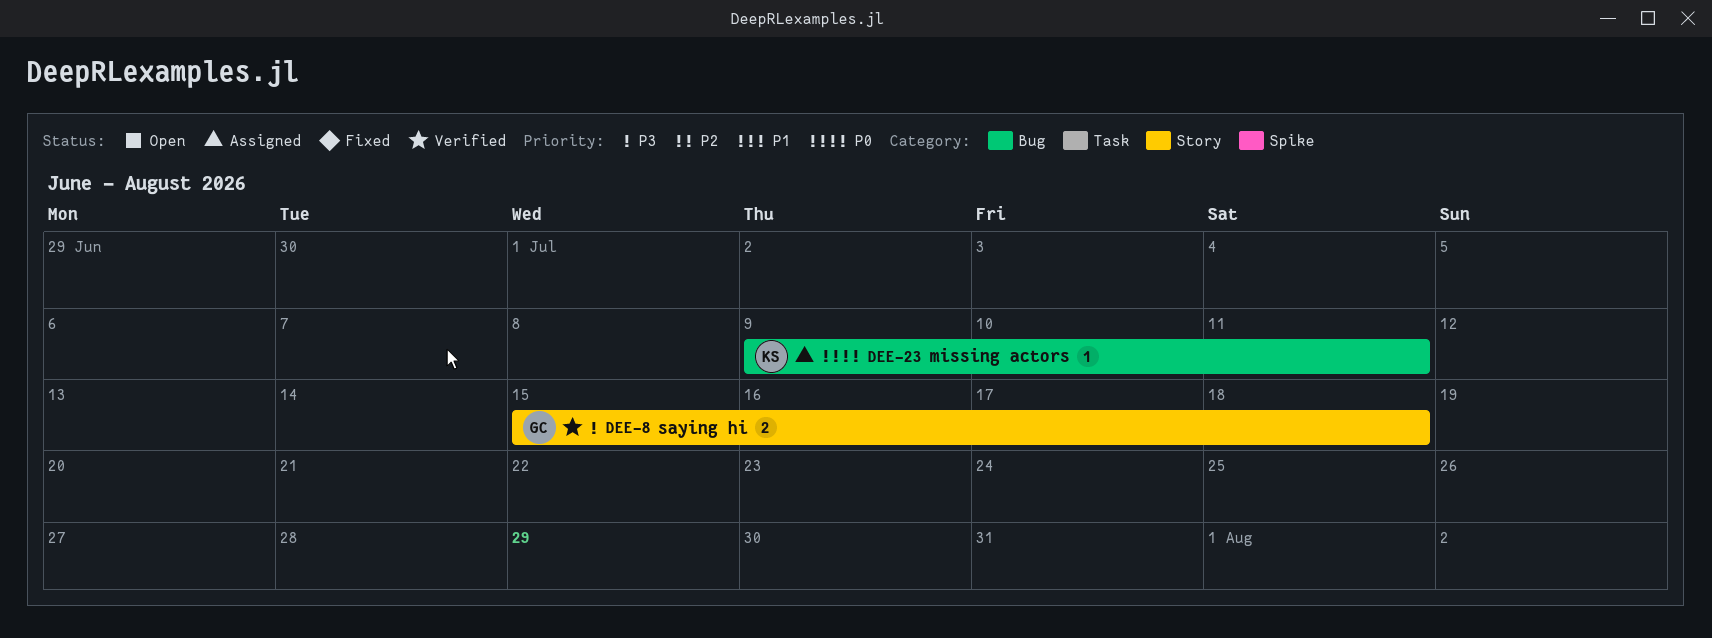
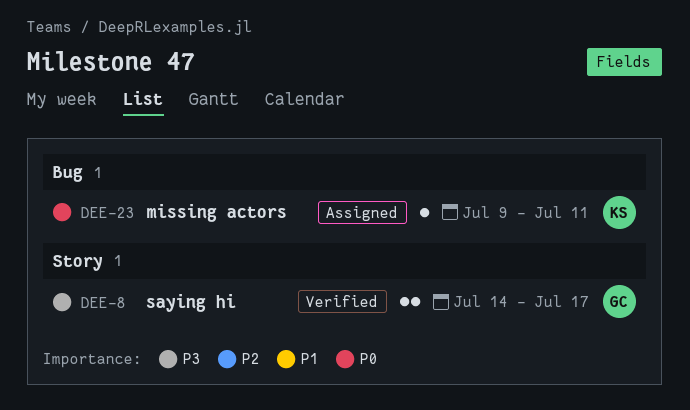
DEE-8, start: Jul 15 -> Jul 14
DEE-8, due: Jul 18 -> Jul 17

